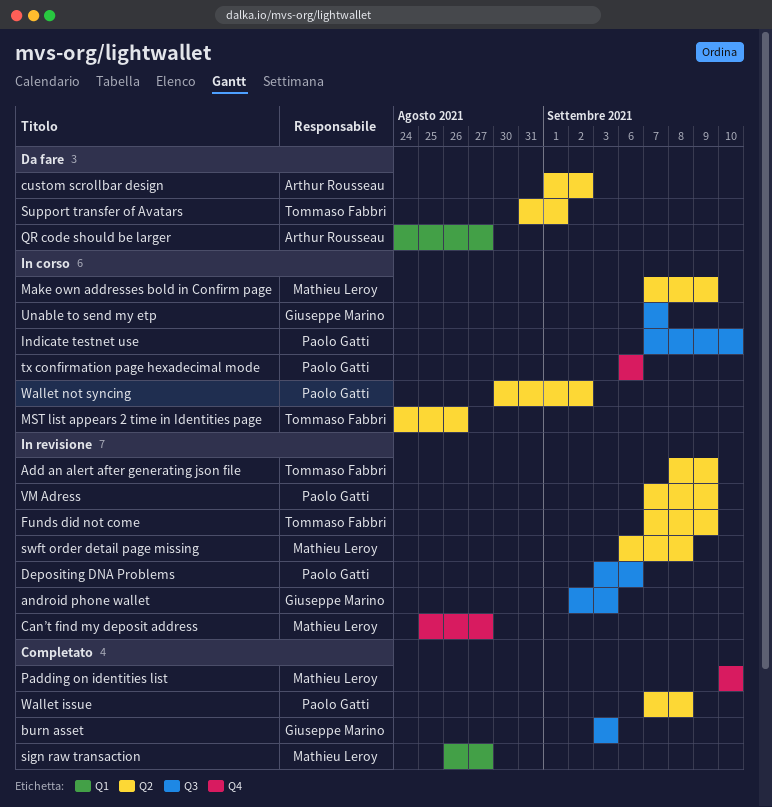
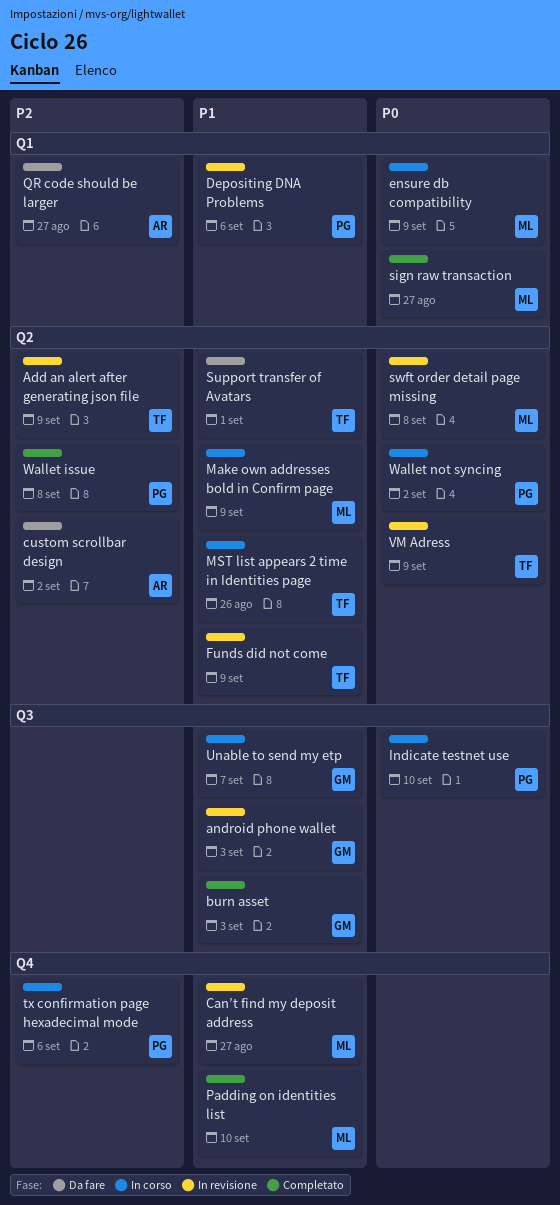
Depositing DNA Problems, label: Q3 -> Q1
ensure db compatibility: none -> present
VM Adress, owner: Paolo Gatti -> Tommaso Fabbri

